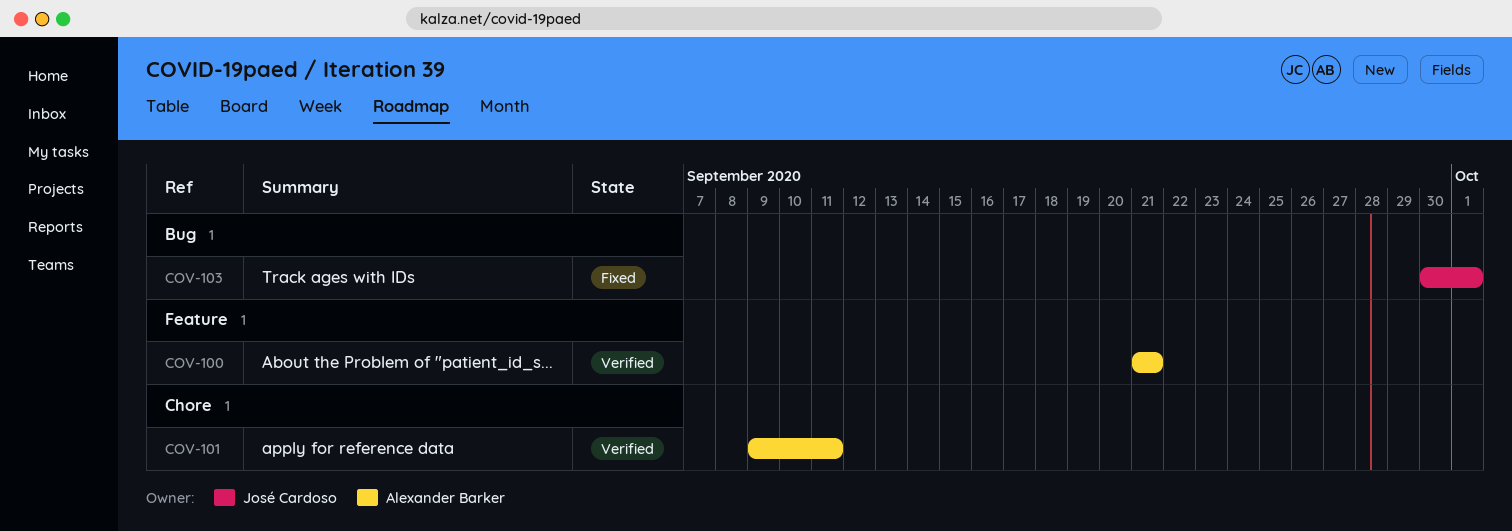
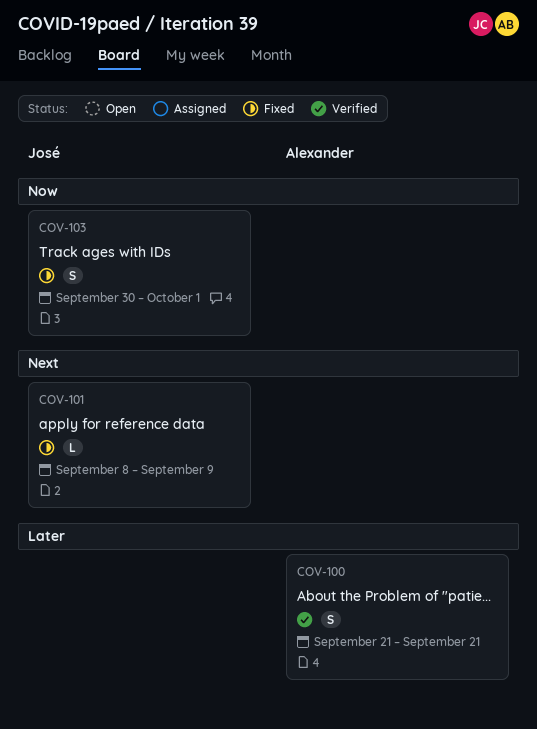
COV-101, status: Verified -> Fixed
COV-101, owner: Alexander Barker -> José Cardoso
COV-101, start: Sep 9 -> Sep 8
COV-101, due: Sep 11 -> Sep 9

